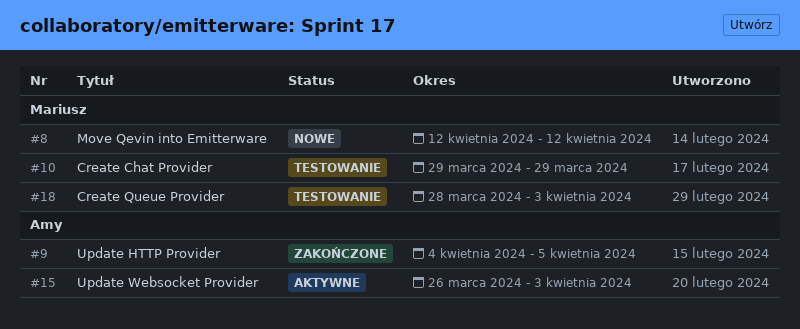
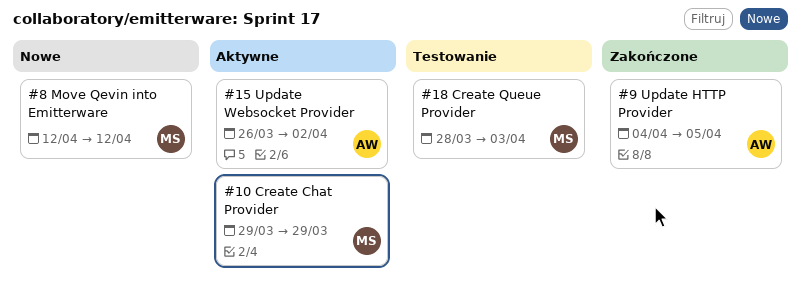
#10, status: Testowanie -> Aktywne
#15, due: Apr 3 -> Apr 2

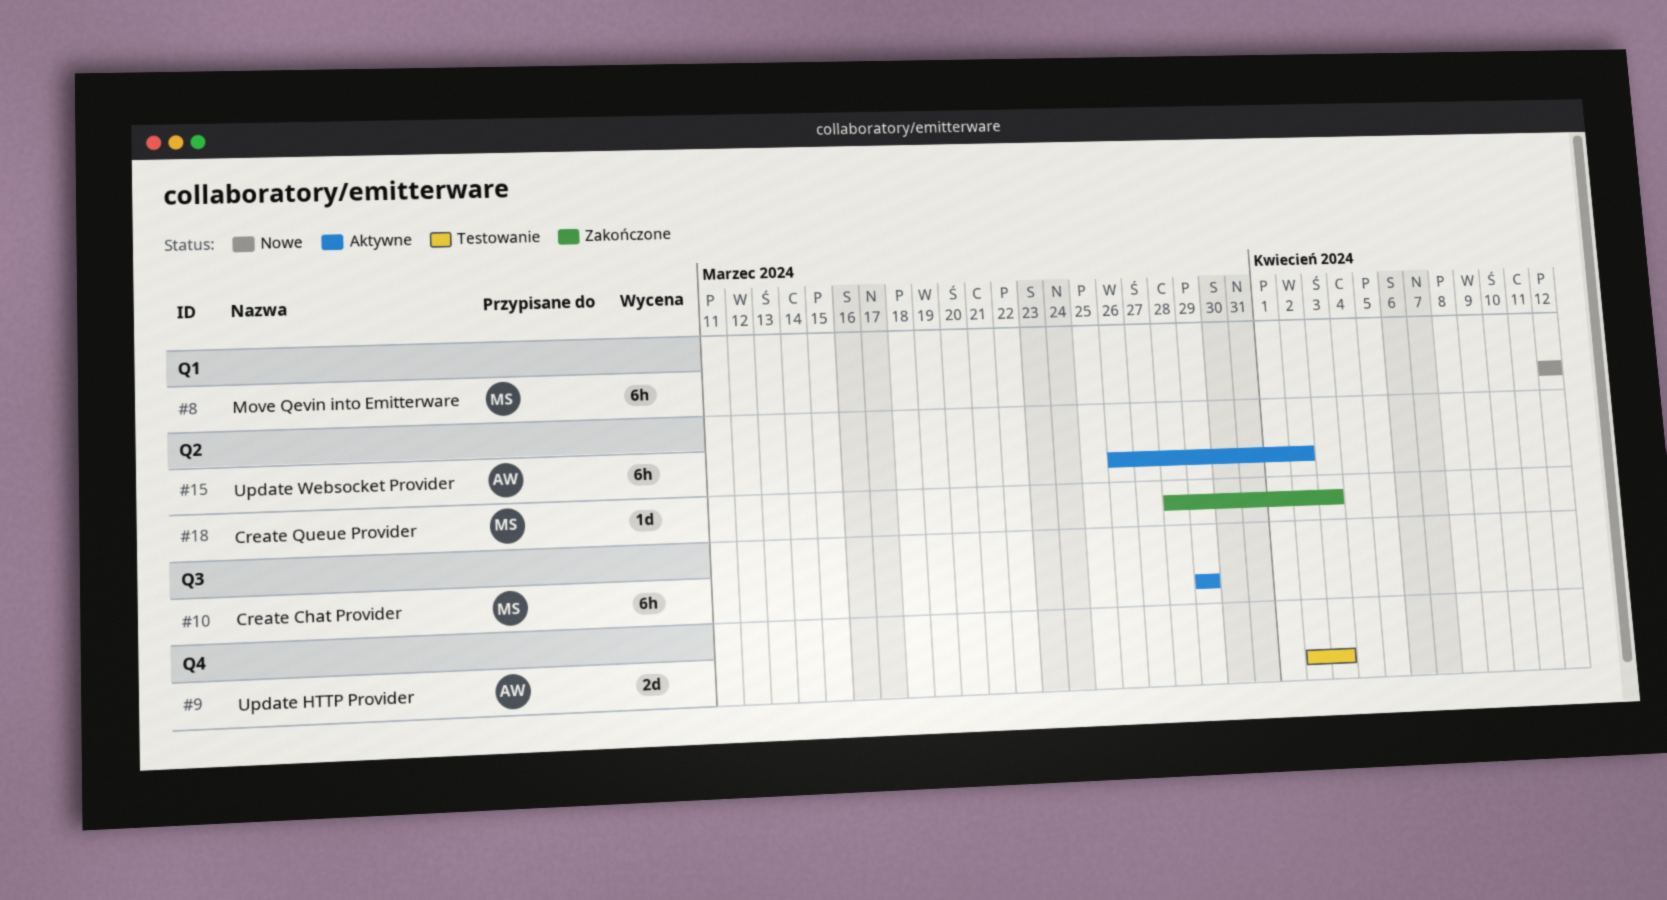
#9, status: Zakończone -> Testowanie
#9, start: Apr 4 -> Apr 2
#9, due: Apr 5 -> Apr 3
#18, status: Testowanie -> Zakończone

